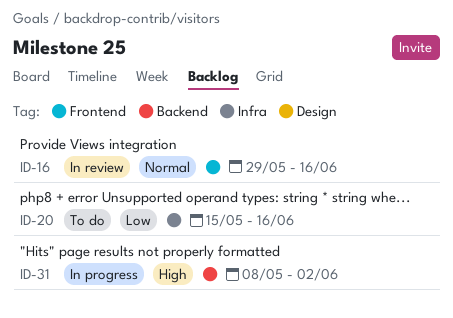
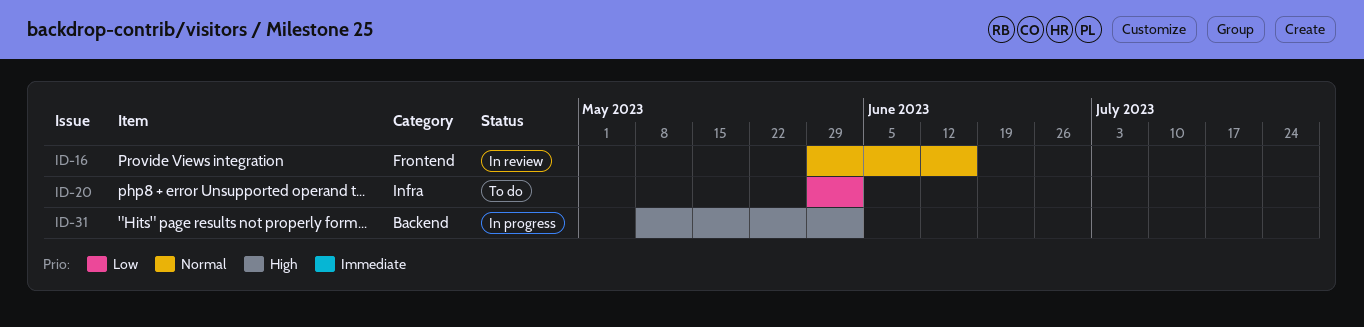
ID-20, start: May 15 -> May 29
ID-20, due: Jun 16 -> Jun 2

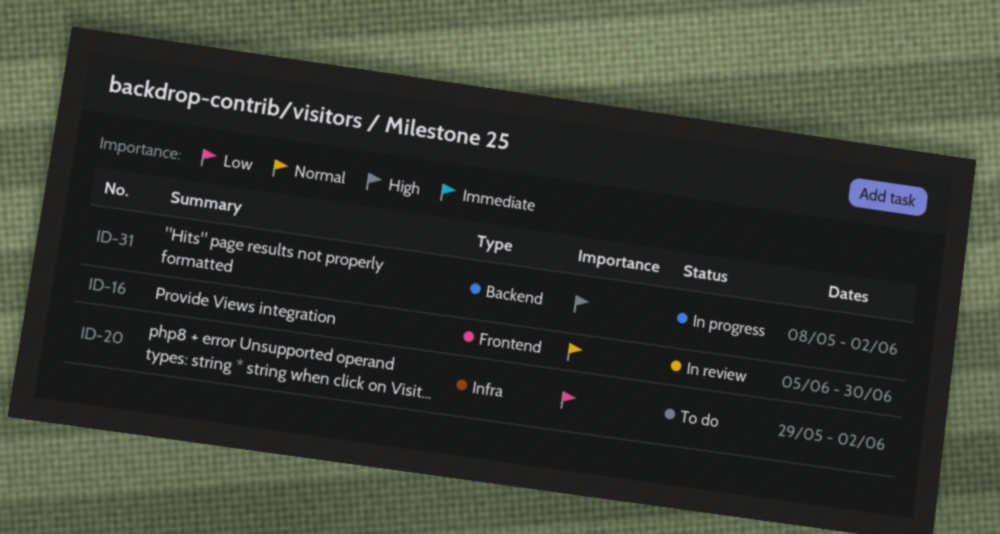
ID-16, start: May 29 -> Jun 5
ID-16, due: Jun 16 -> Jun 30

